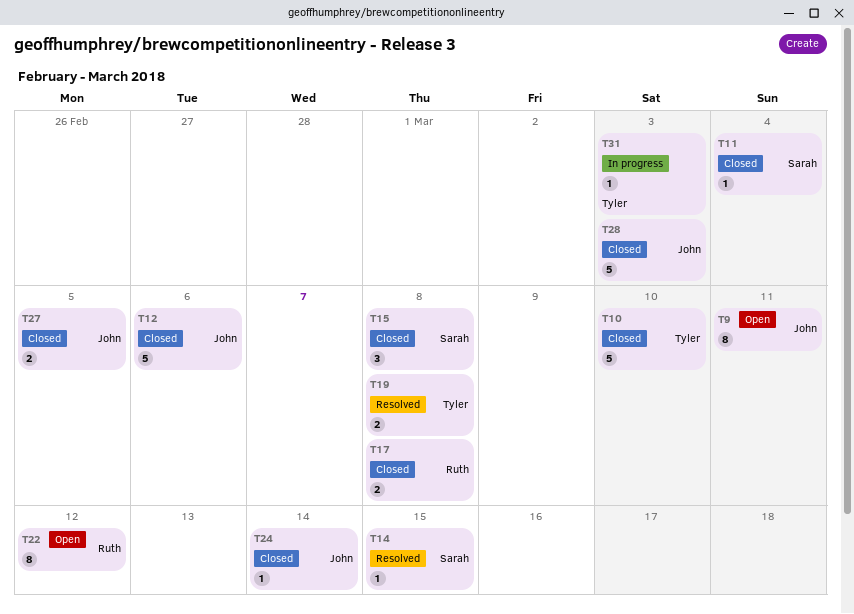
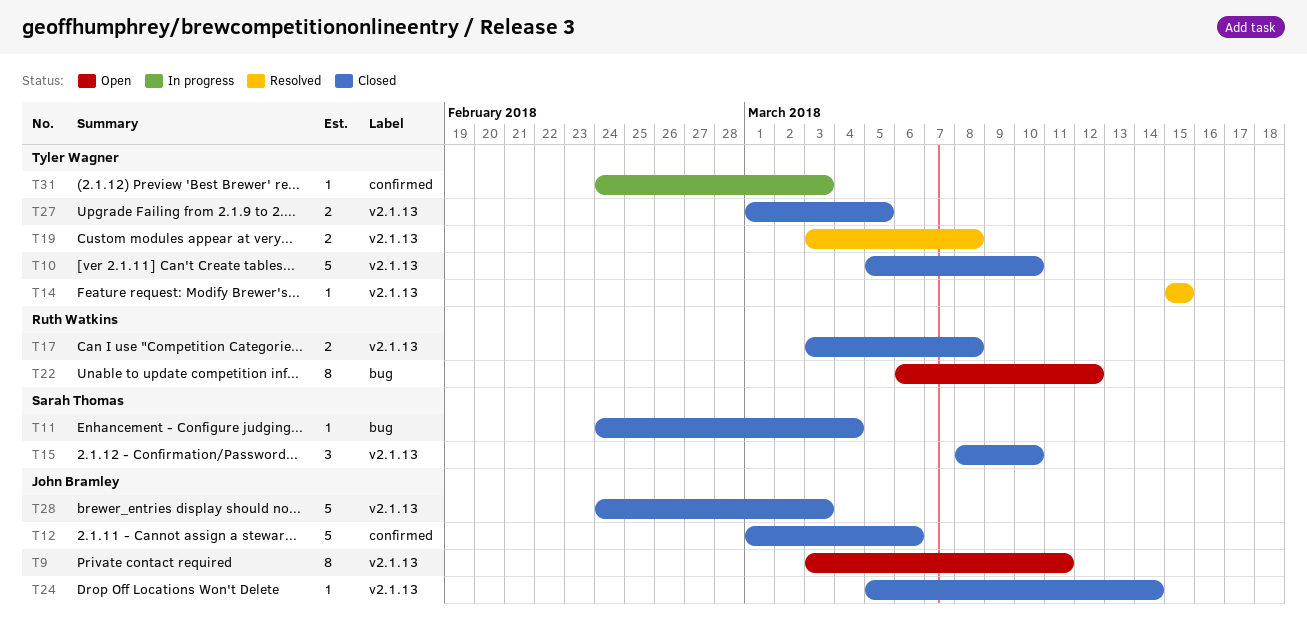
T14, owner: Sarah Thomas -> Tyler Wagner
T15, due: Mar 8 -> Mar 10
T27, owner: John Bramley -> Tyler Wagner

